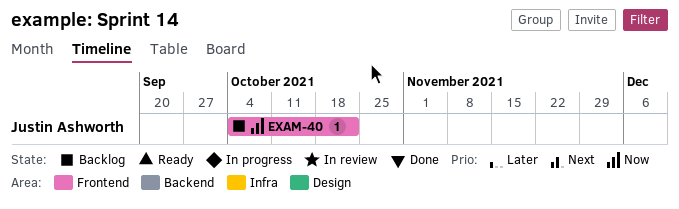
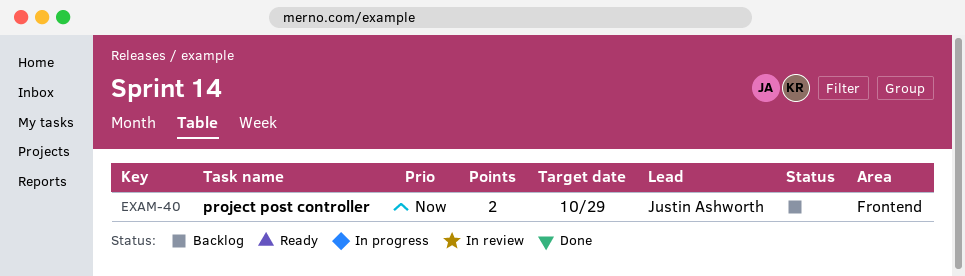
EXAM-40, estimate: 1 -> 2
EXAM-40, due: Oct 22 -> Oct 29

